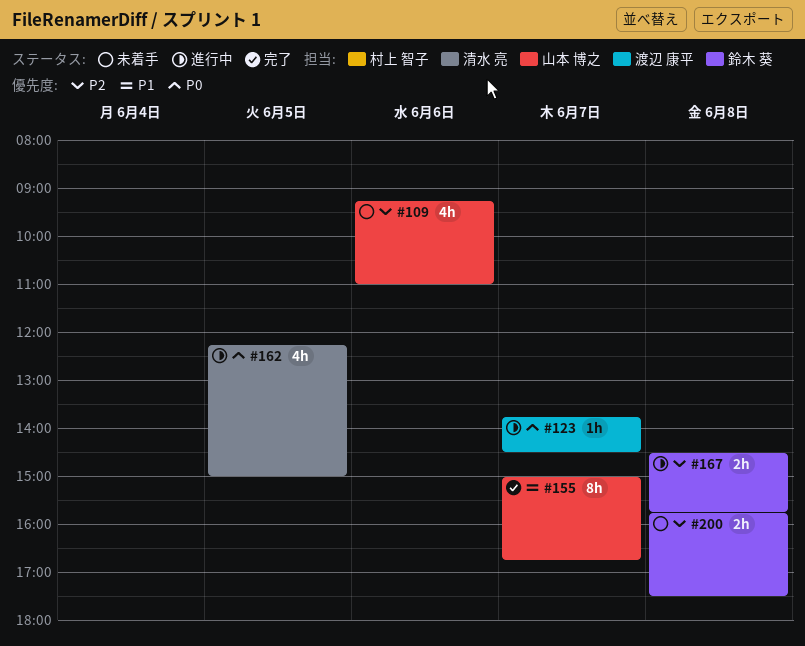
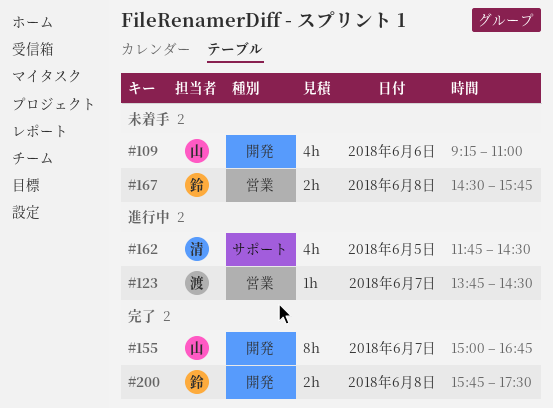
#162, begins: 12:15 -> 11:45
#162, ends: 15:00 -> 14:30
#167, status: 進行中 -> 未着手
#200, status: 未着手 -> 完了

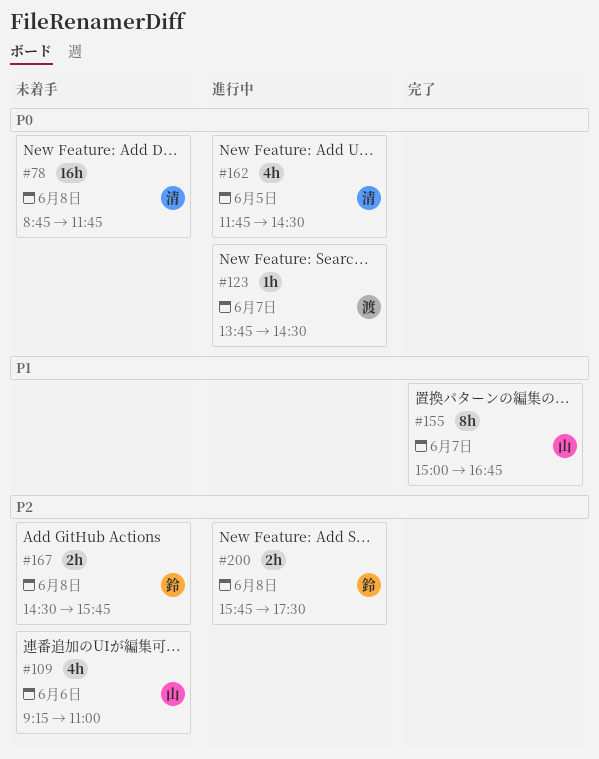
#78: none -> present
#200, status: 完了 -> 進行中

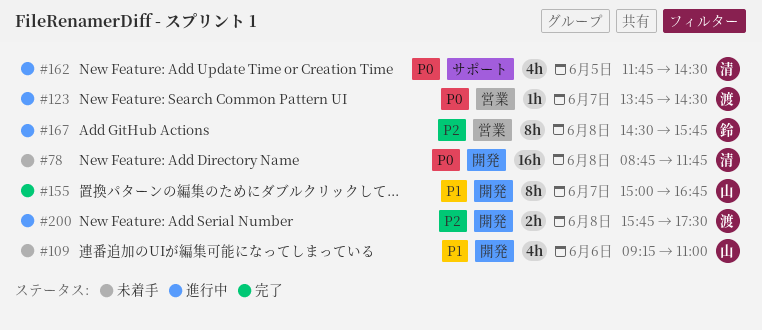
#109, priority: P2 -> P1
#167, status: 未着手 -> 進行中
#167, estimate: 2h -> 8h
#200, owner: 鈴 -> 渡

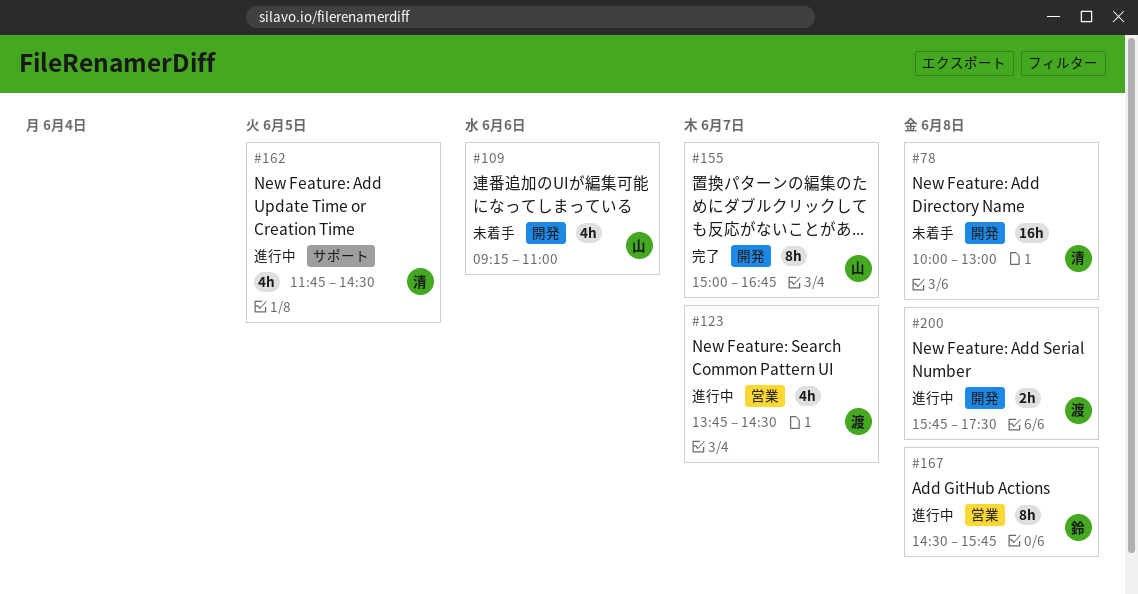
#78, begins: 08:45 -> 10:00
#78, ends: 11:45 -> 13:00
#123, estimate: 1h -> 4h

